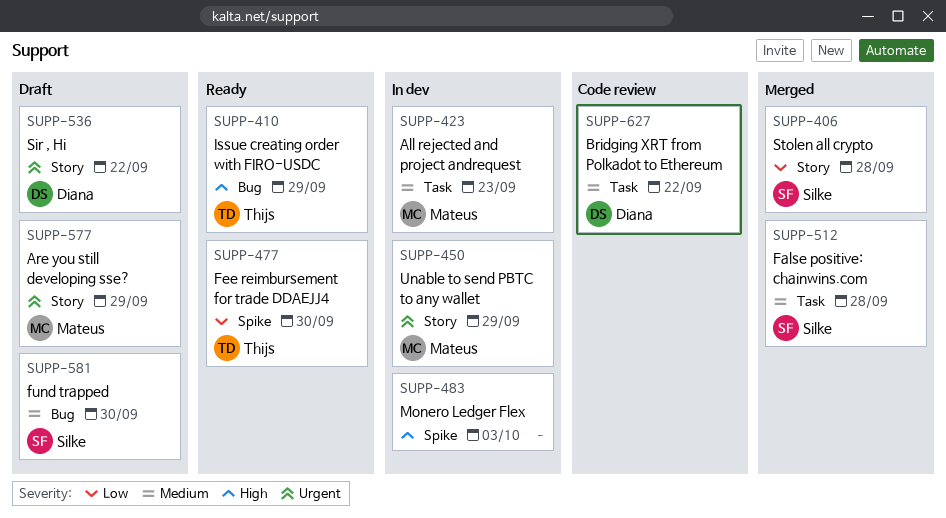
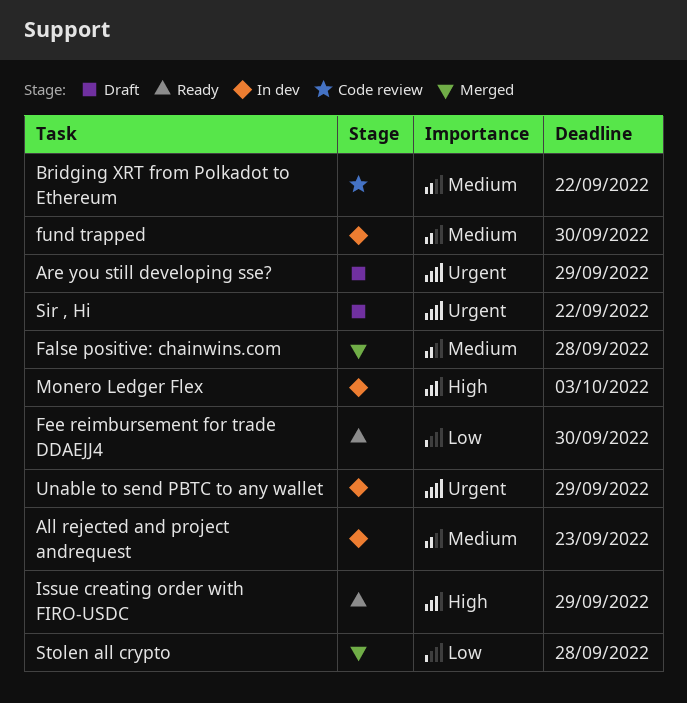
fund trapped, status: Draft -> In dev

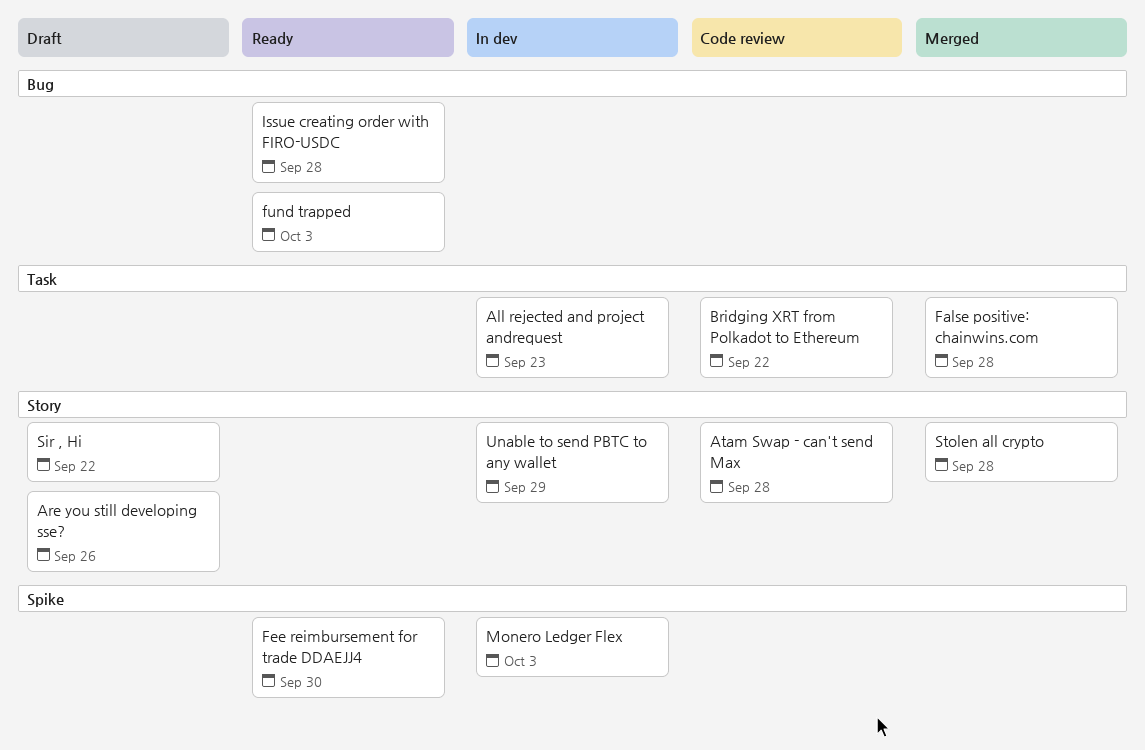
Are you still developing sse?, due: Sep 29 -> Sep 26
Atam Swap - can't send Max: none -> present
fund trapped, status: In dev -> Ready
fund trapped, due: Sep 30 -> Oct 3
Issue creating order with FIRO-USDC, due: Sep 29 -> Sep 28

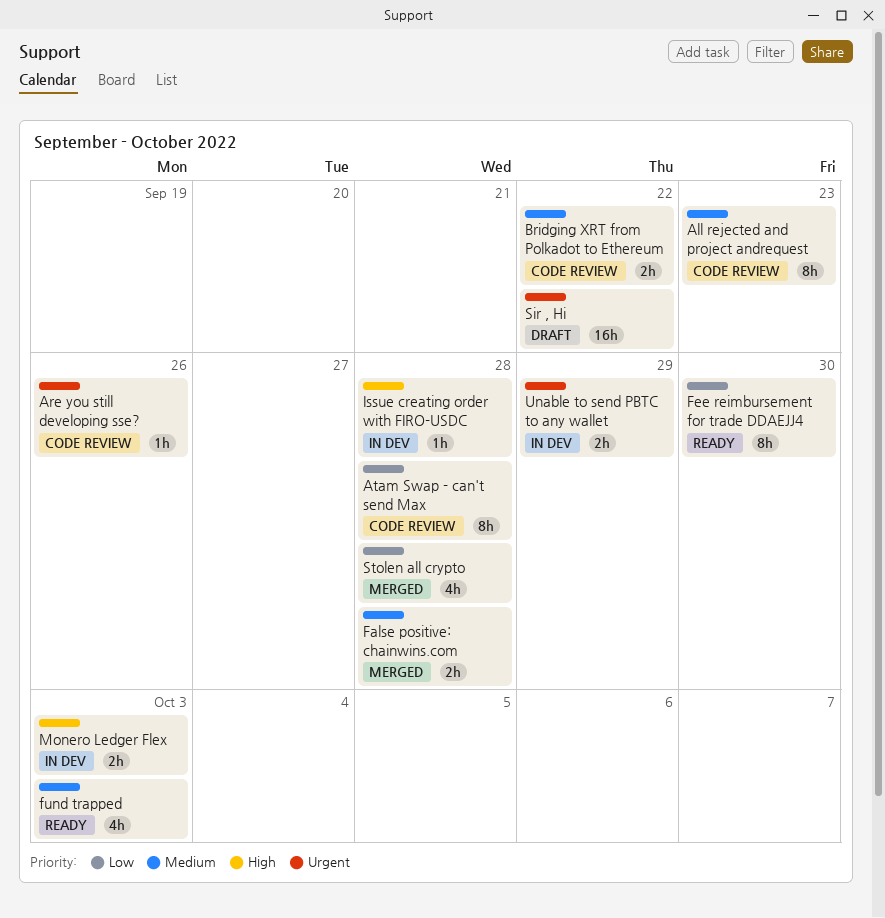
All rejected and project andrequest, status: In dev -> Code review
Are you still developing sse?, status: Draft -> Code review
Issue creating order with FIRO-USDC, status: Ready -> In dev

